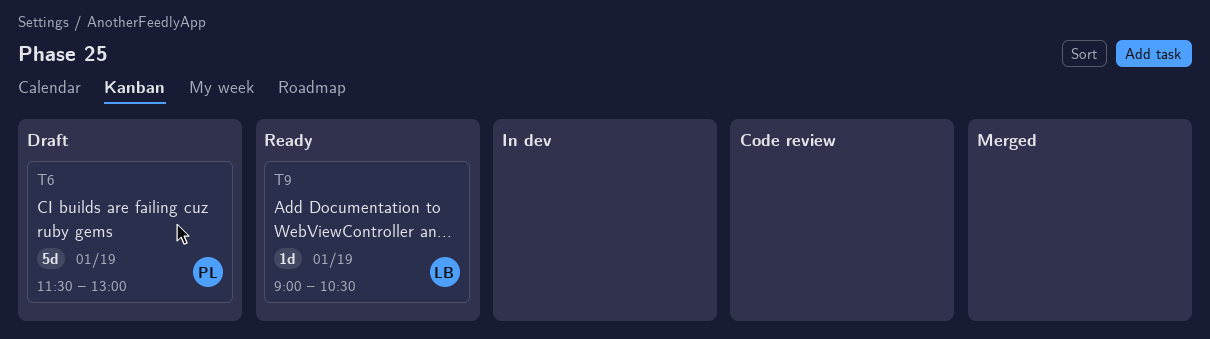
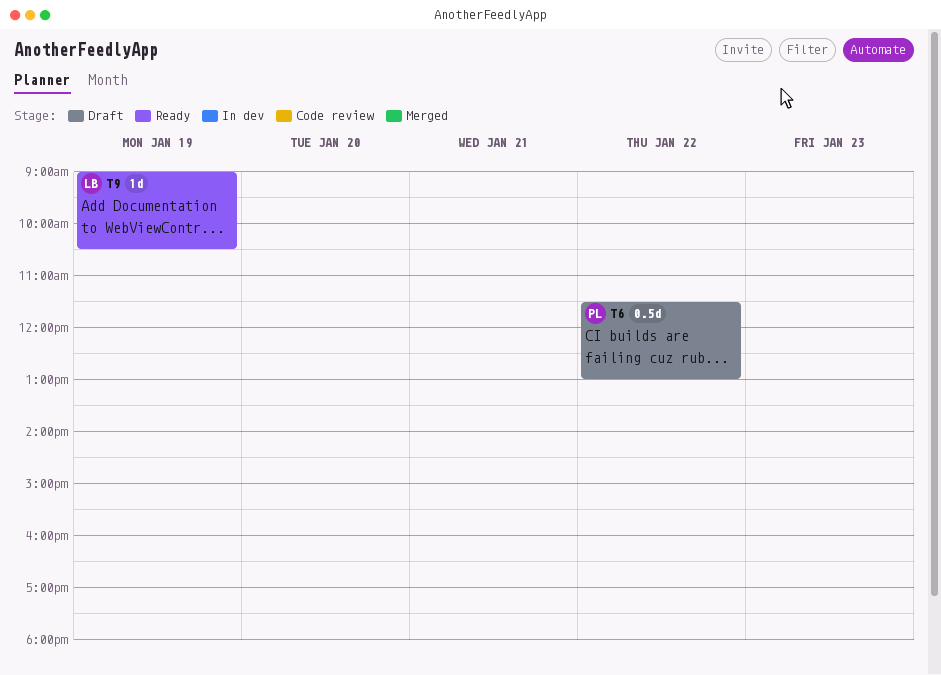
T6, estimate: 5d -> 0.5d
T6, day: Jan 19 -> Jan 22

